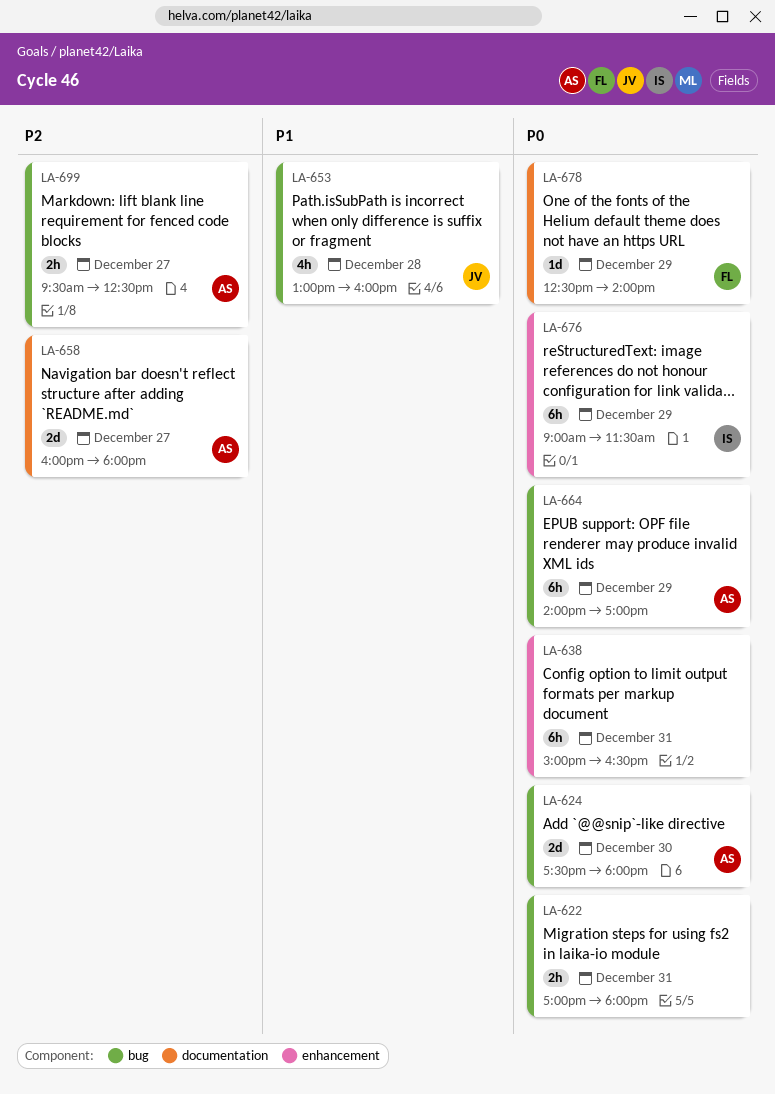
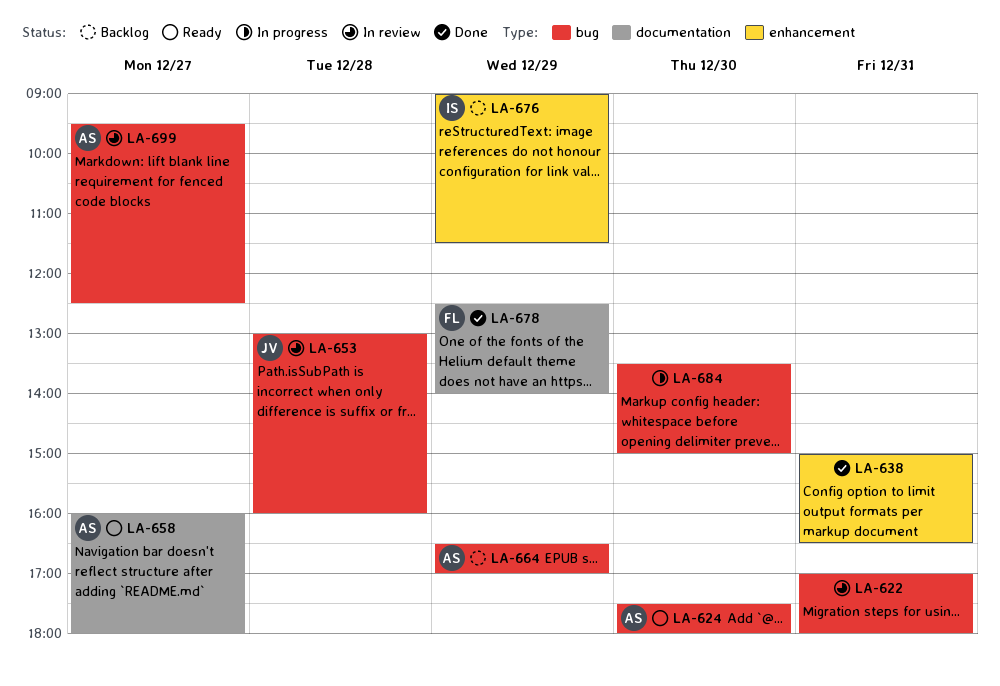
LA-664, begins: 14:00 -> 16:30
LA-684: none -> present

